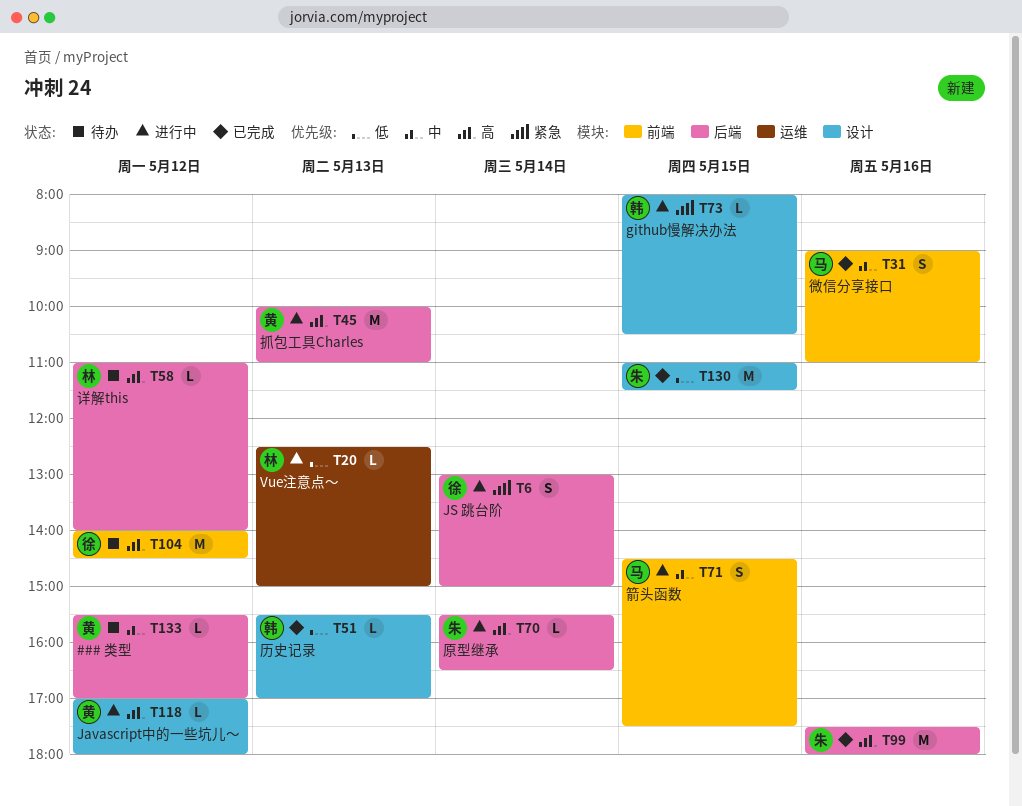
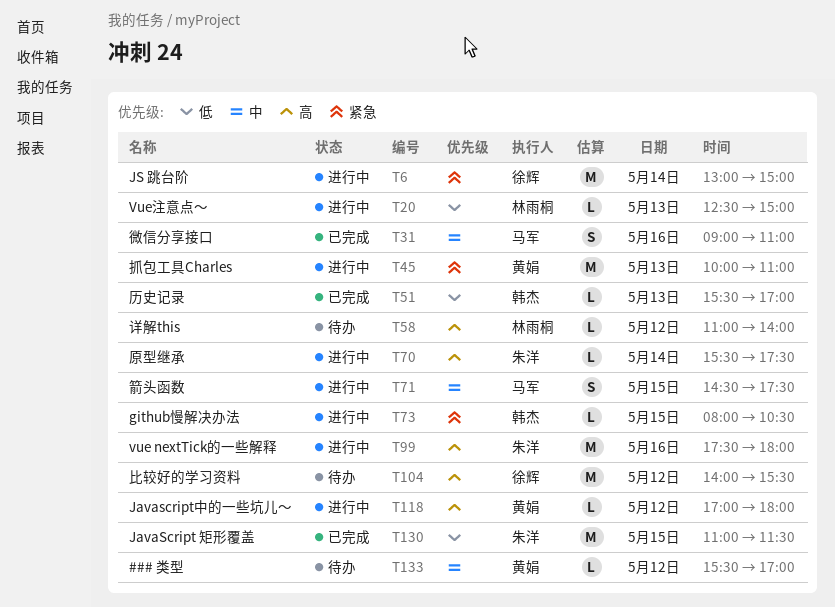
T6, estimate: S -> M
T45, priority: 高 -> 紧急
T70, ends: 16:30 -> 17:30
T99, status: 已完成 -> 进行中
T104, ends: 14:30 -> 15:30

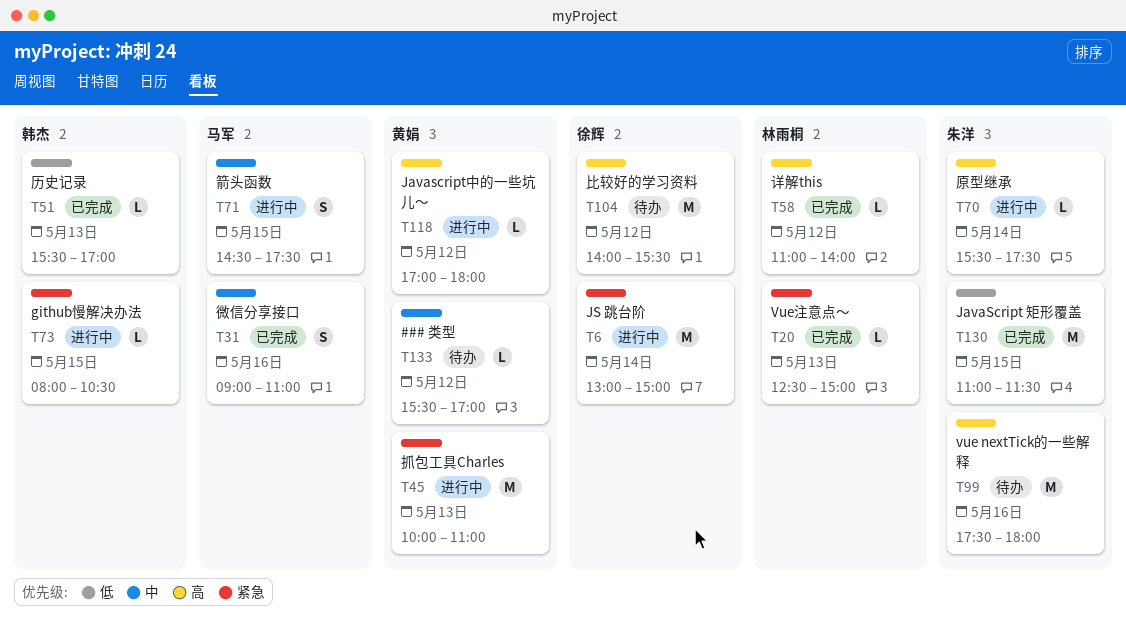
T20, status: 进行中 -> 已完成
T20, priority: 低 -> 紧急
T58, status: 待办 -> 已完成
T99, status: 进行中 -> 待办

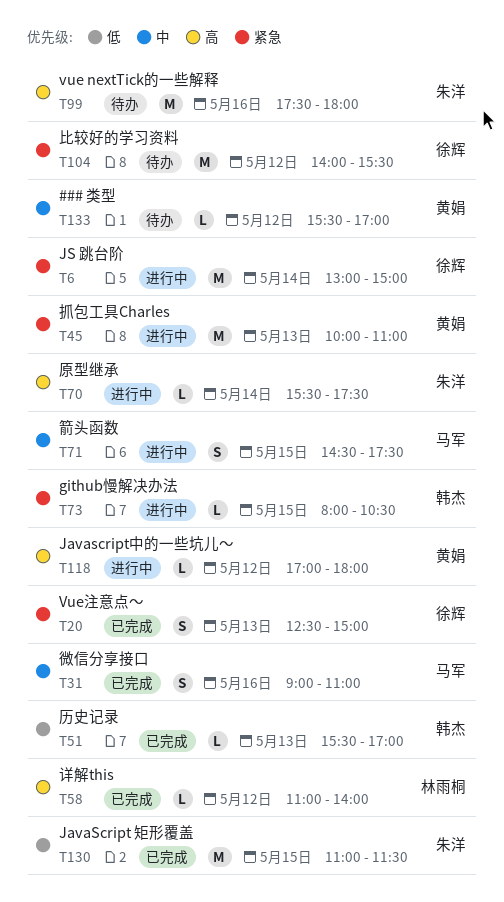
T20, owner: 林雨桐 -> 徐辉
T20, estimate: L -> S
T104, priority: 高 -> 紧急

